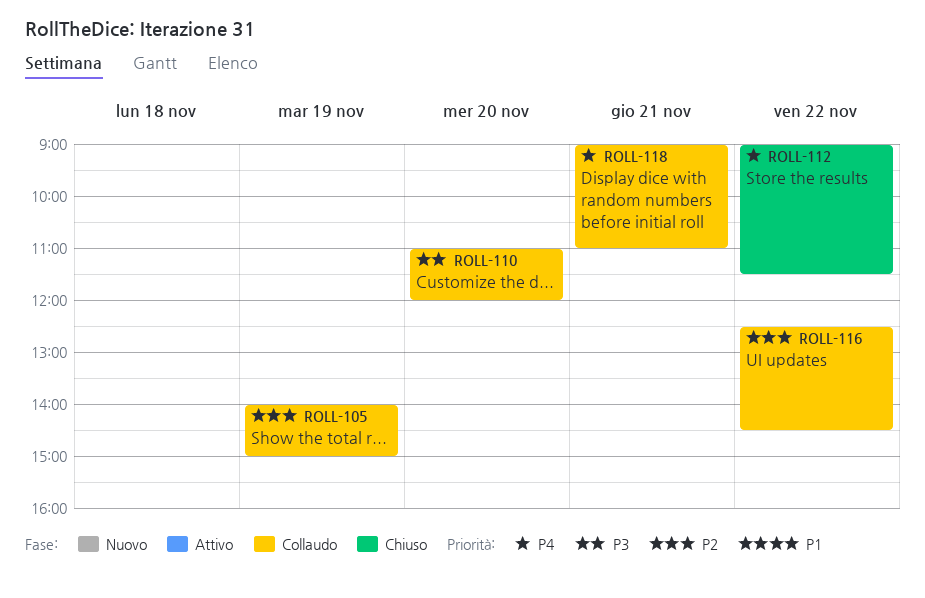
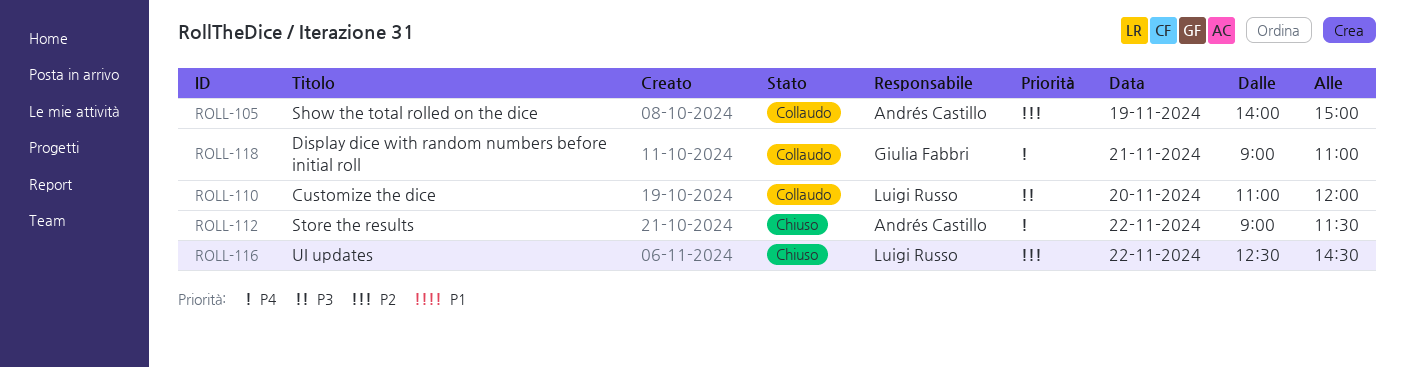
ROLL-116, status: Collaudo -> Chiuso

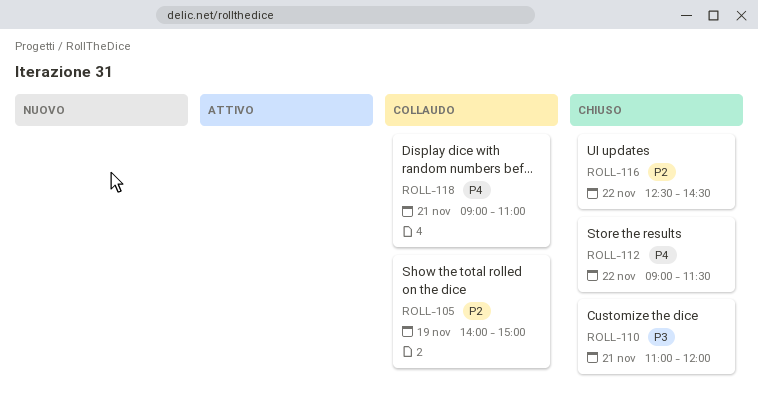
ROLL-110, status: Collaudo -> Chiuso
ROLL-110, day: Nov 20 -> Nov 21

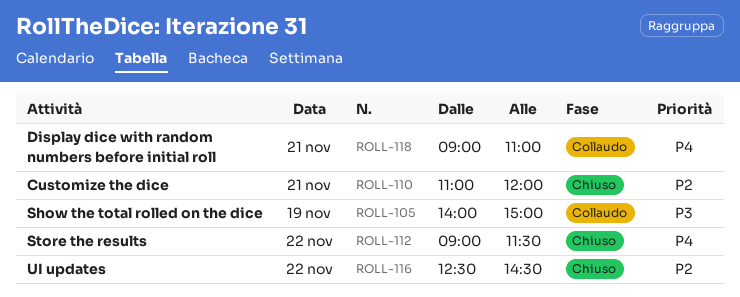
ROLL-105, priority: P2 -> P3
ROLL-110, priority: P3 -> P2

